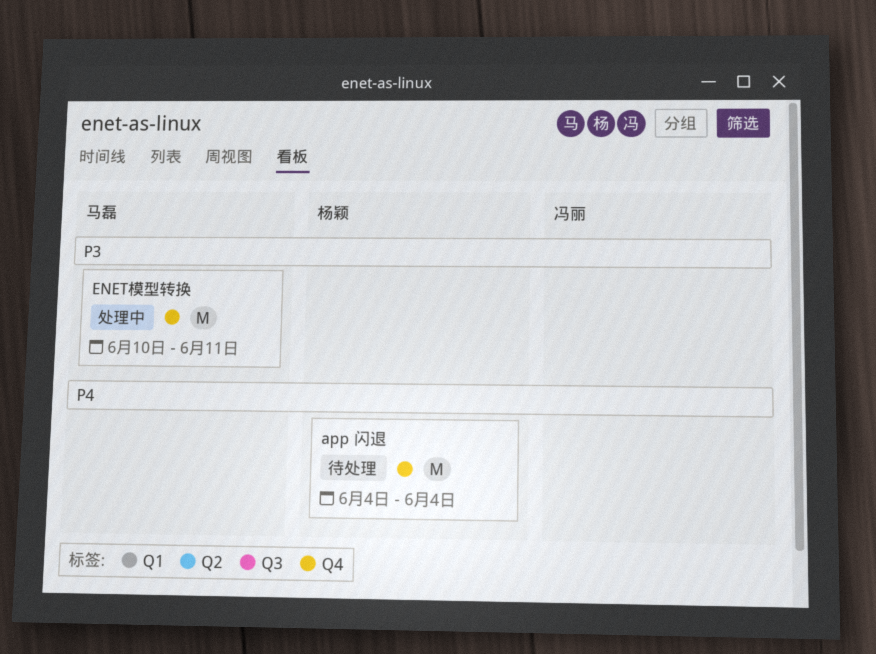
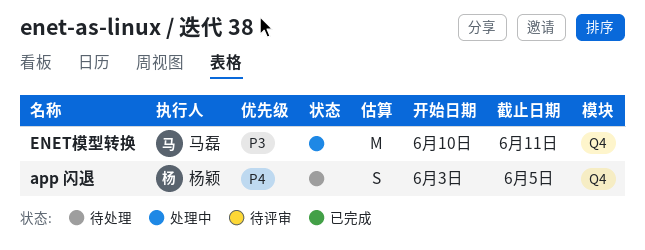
app 闪退, estimate: M -> S
app 闪退, start: Jun 4 -> Jun 3
app 闪退, due: Jun 4 -> Jun 5

